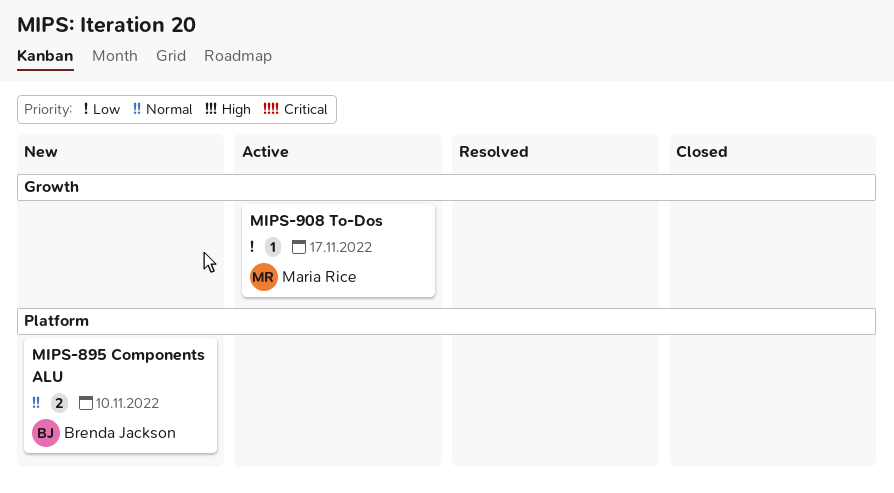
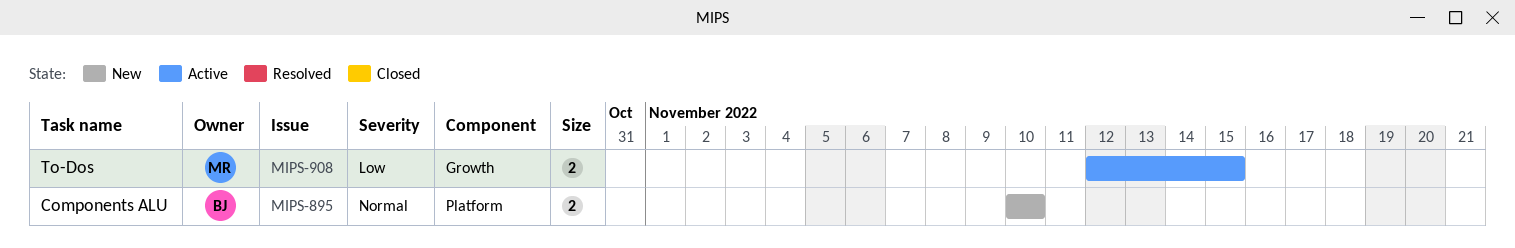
MIPS-908, estimate: 1 -> 2
MIPS-908, due: Nov 17 -> Nov 15

